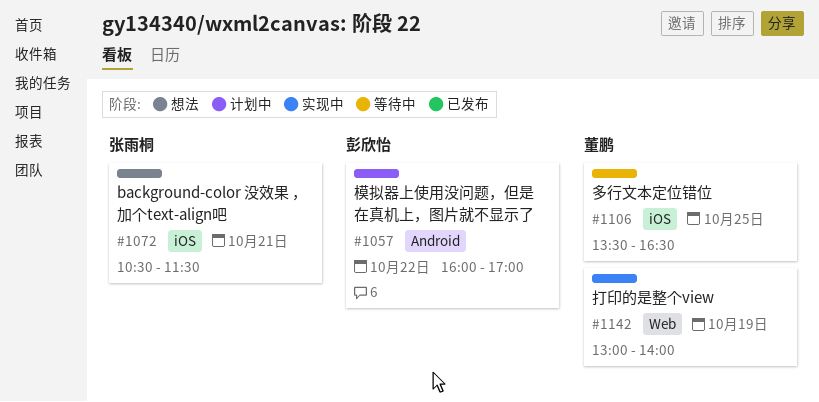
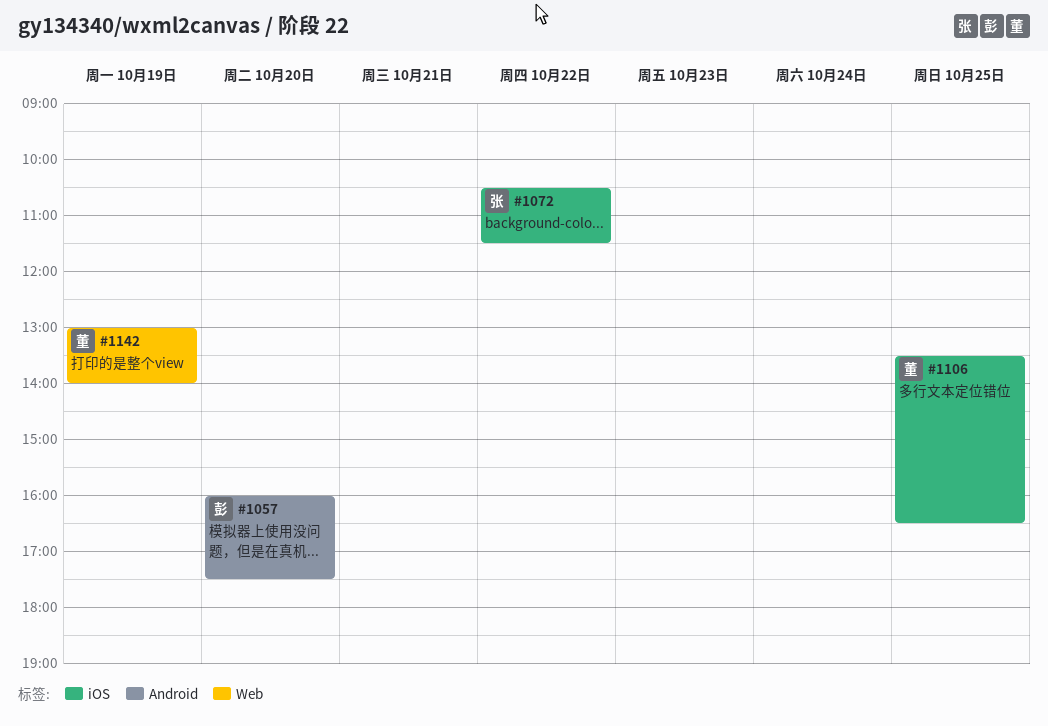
#1057, day: Oct 22 -> Oct 20
#1057, ends: 17:00 -> 17:30
#1072, day: Oct 21 -> Oct 22

